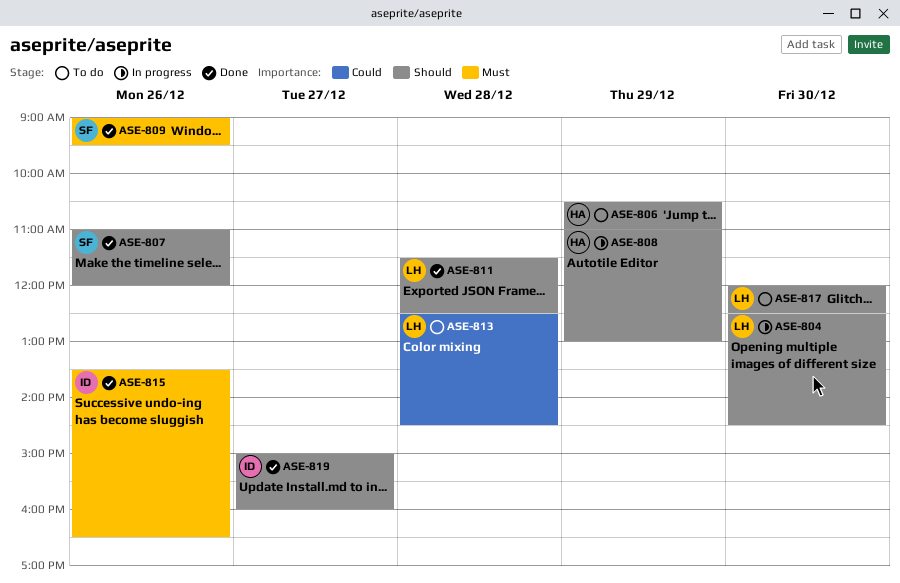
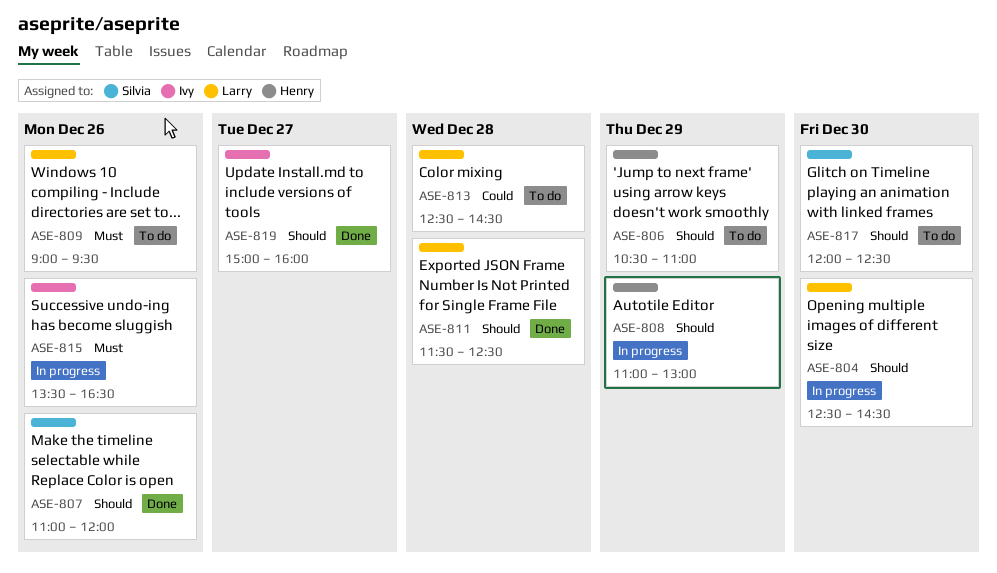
ASE-809, status: Done -> To do
ASE-809, owner: Silvia -> Larry
ASE-815, status: Done -> In progress
ASE-817, owner: Larry -> Silvia

